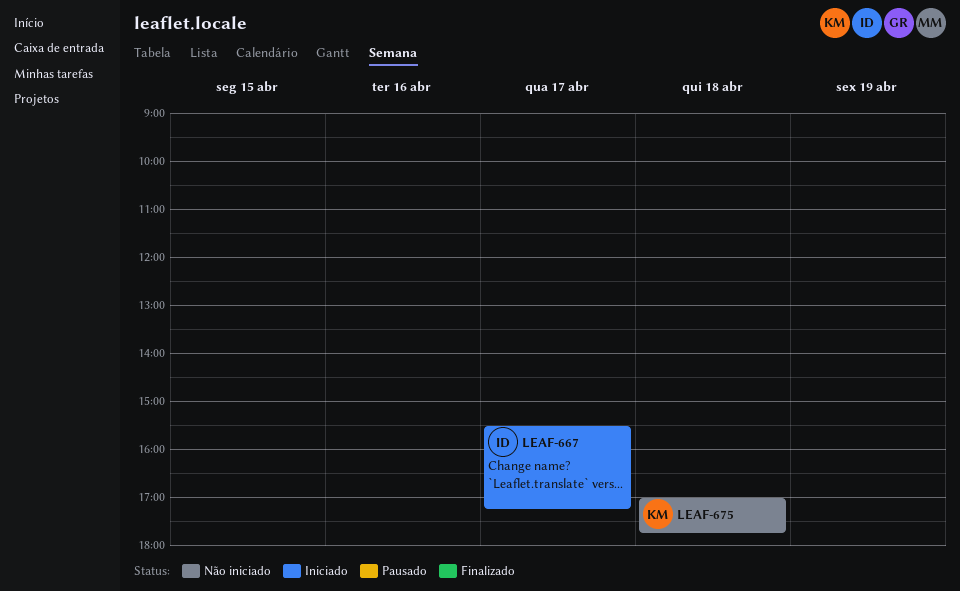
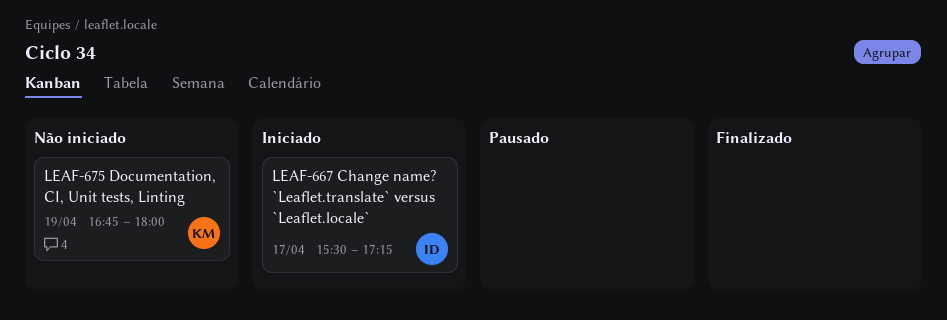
LEAF-675, day: Apr 18 -> Apr 19
LEAF-675, begins: 17:00 -> 16:45
LEAF-675, ends: 17:45 -> 18:00

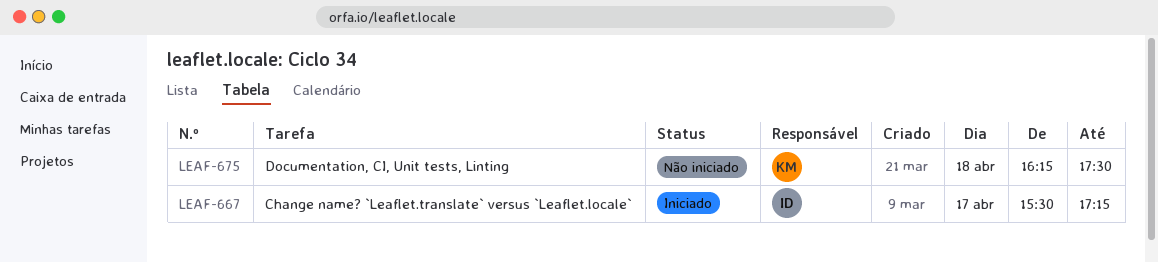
LEAF-675, day: Apr 19 -> Apr 18
LEAF-675, begins: 16:45 -> 16:15
LEAF-675, ends: 18:00 -> 17:30

